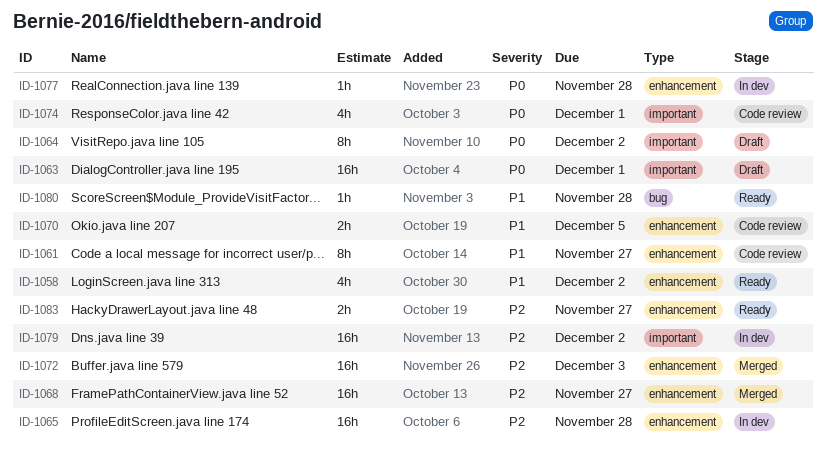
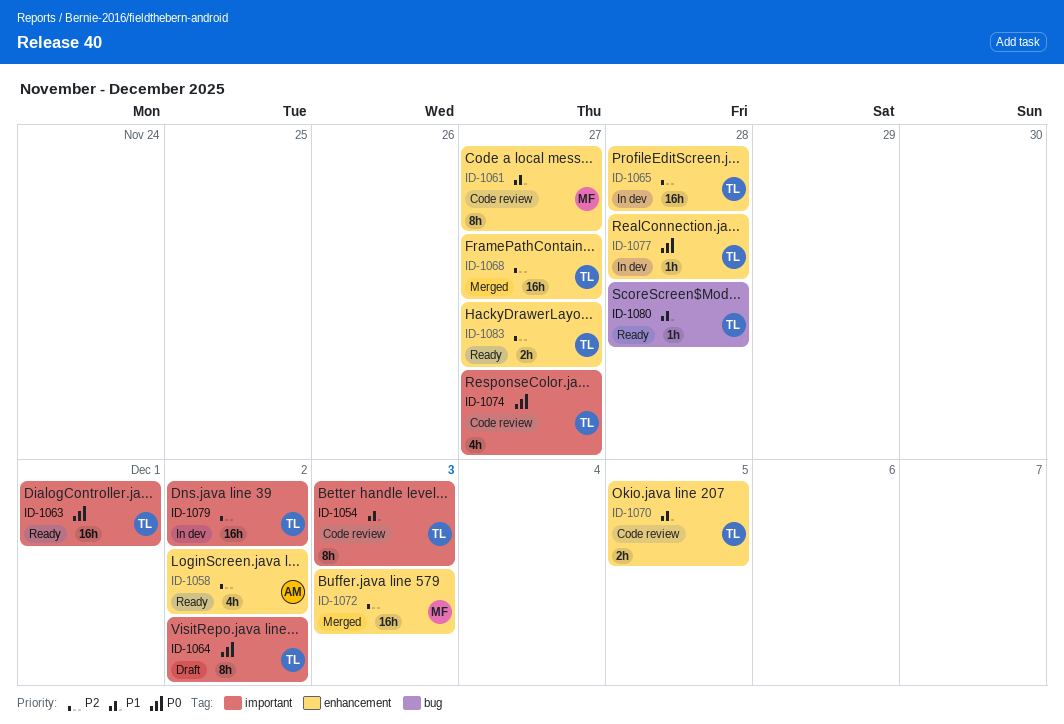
ID-1054: none -> present
ID-1058, priority: P1 -> P2
ID-1063, status: Draft -> Ready
ID-1074, due: Dec 1 -> Nov 27

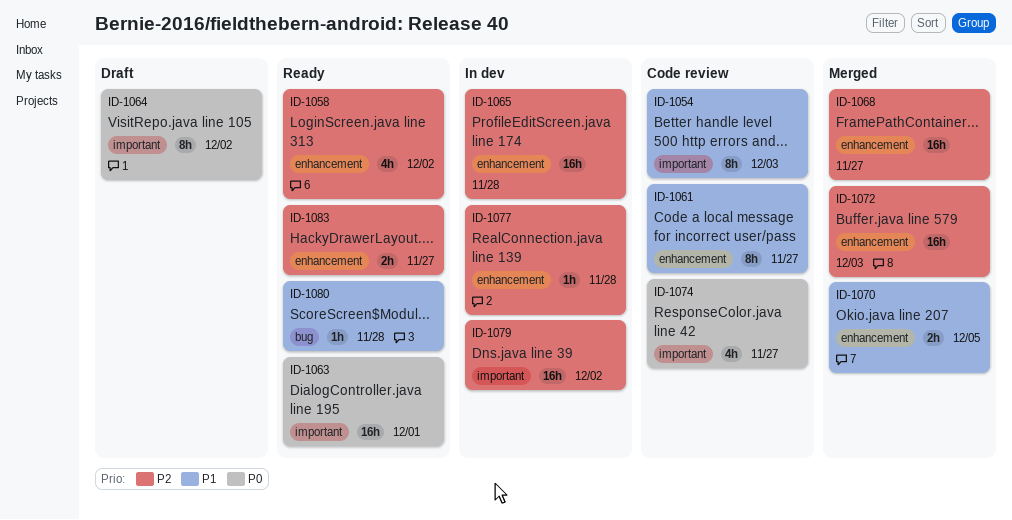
ID-1070, status: Code review -> Merged
ID-1077, priority: P0 -> P2

